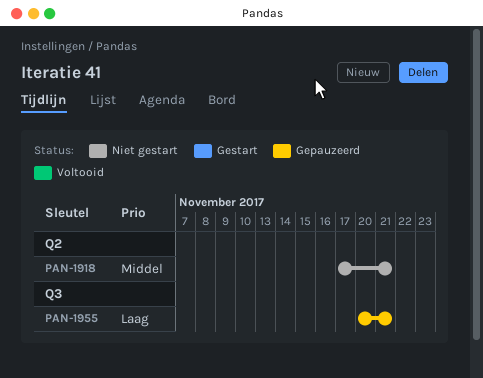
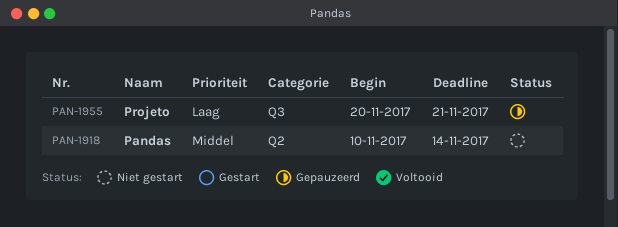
PAN-1918, start: Nov 17 -> Nov 10
PAN-1918, due: Nov 21 -> Nov 14

